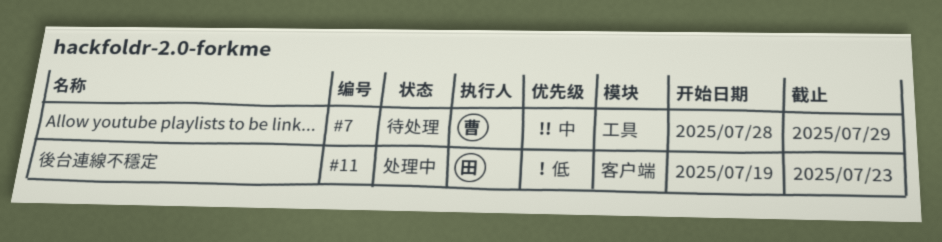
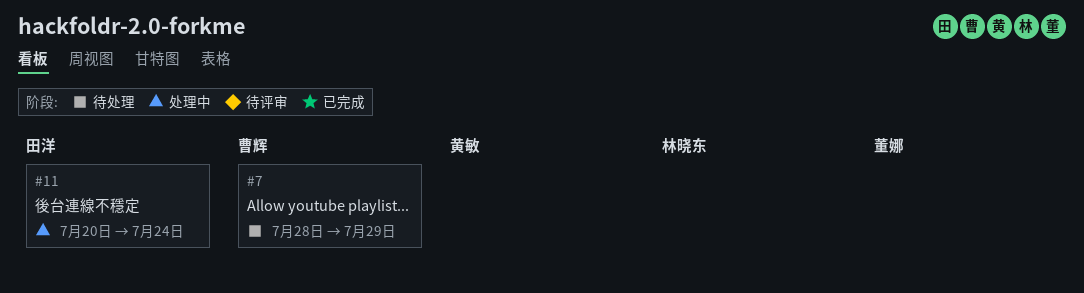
#11, start: Jul 19 -> Jul 20
#11, due: Jul 23 -> Jul 24

